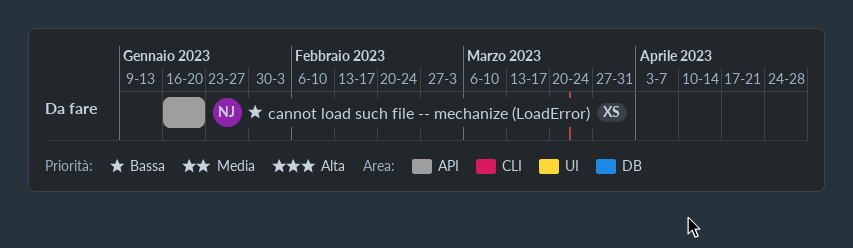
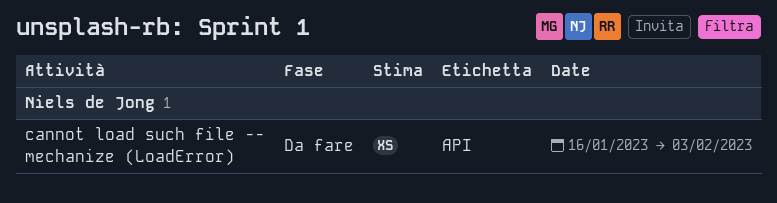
cannot load such file -- mechanize (LoadError), due: Jan 20 -> Feb 3

